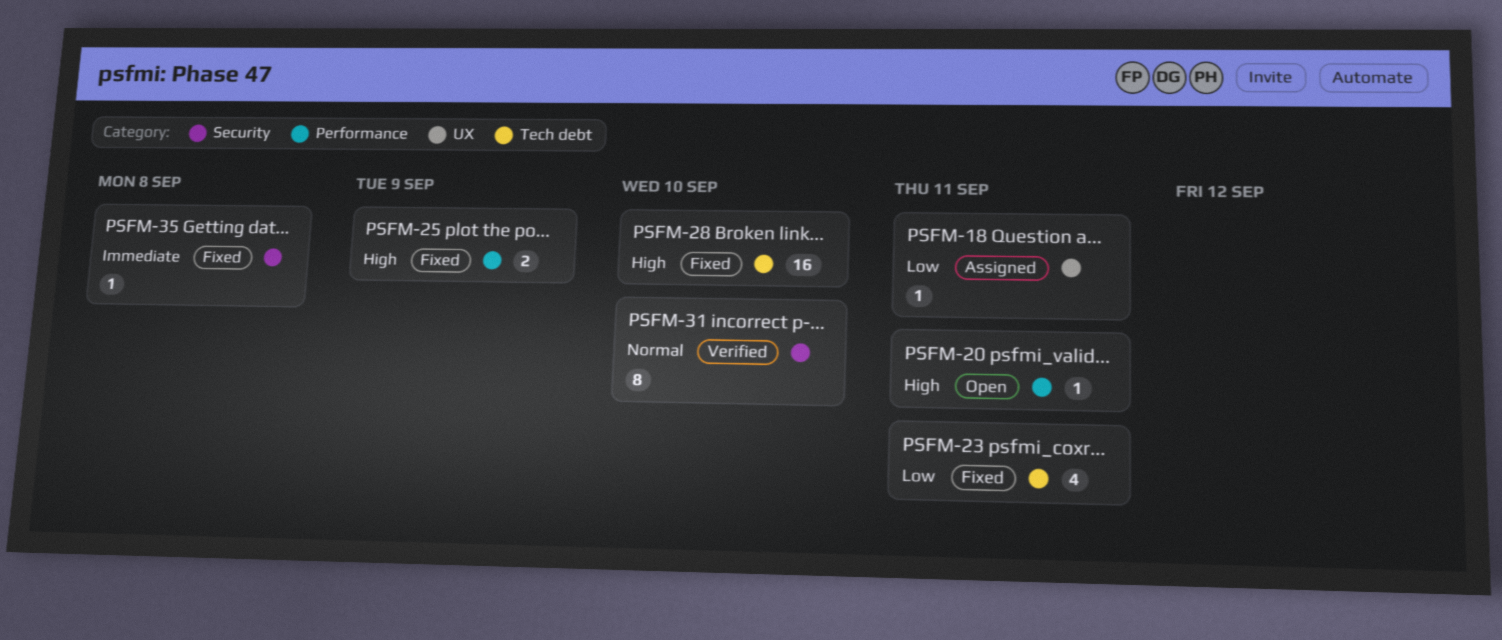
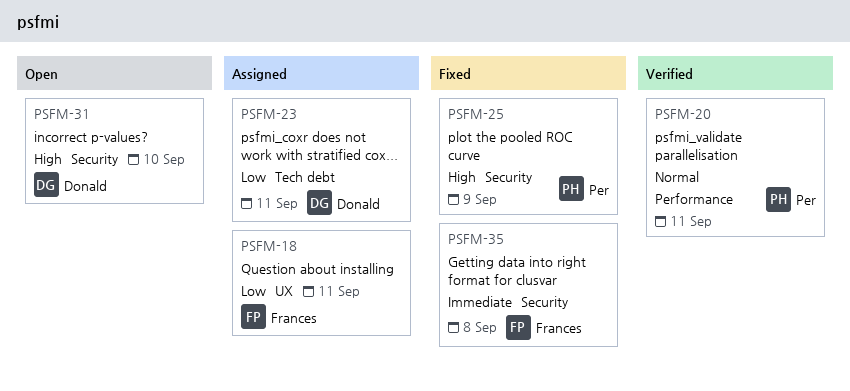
PSFM-20, status: Open -> Verified
PSFM-20, priority: High -> Normal
PSFM-23, status: Fixed -> Assigned
PSFM-25, label: Performance -> Security
PSFM-28: present -> none
PSFM-31, status: Verified -> Open
PSFM-31, priority: Normal -> High

